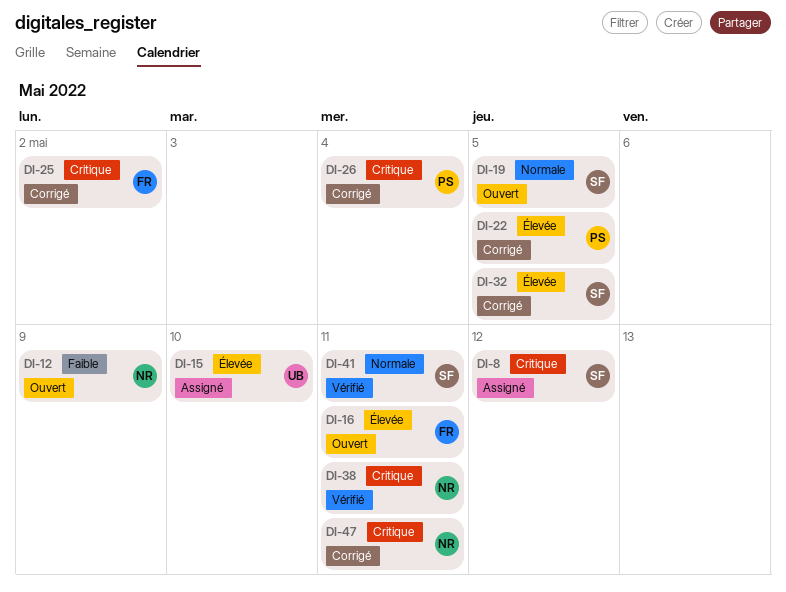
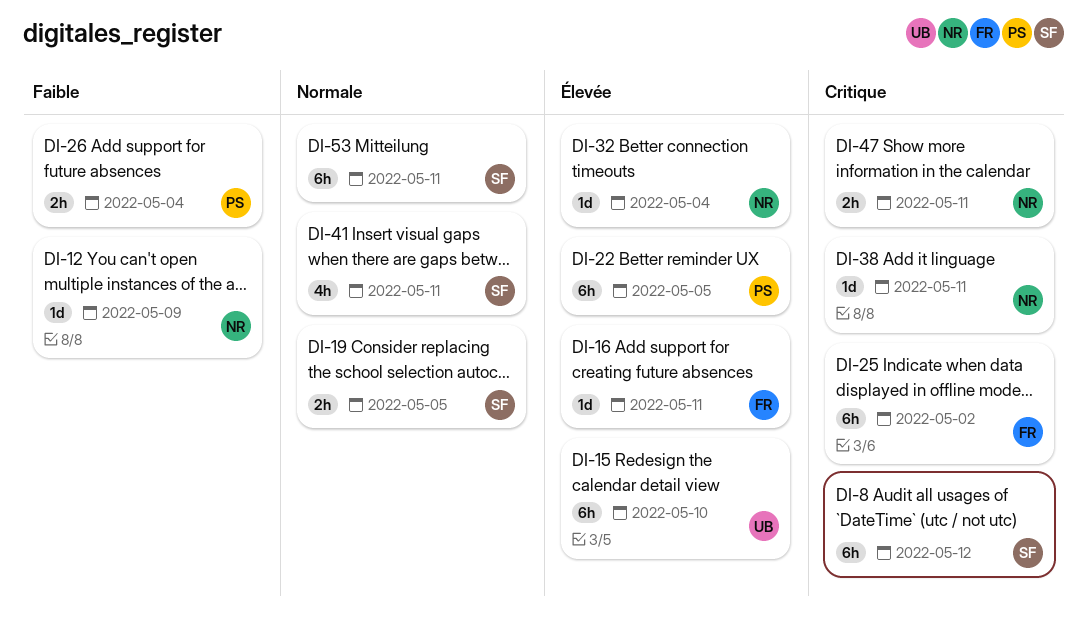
DI-26, priority: Critique -> Faible
DI-32, owner: SF -> NR
DI-32, due: May 5 -> May 4
DI-53: none -> present

